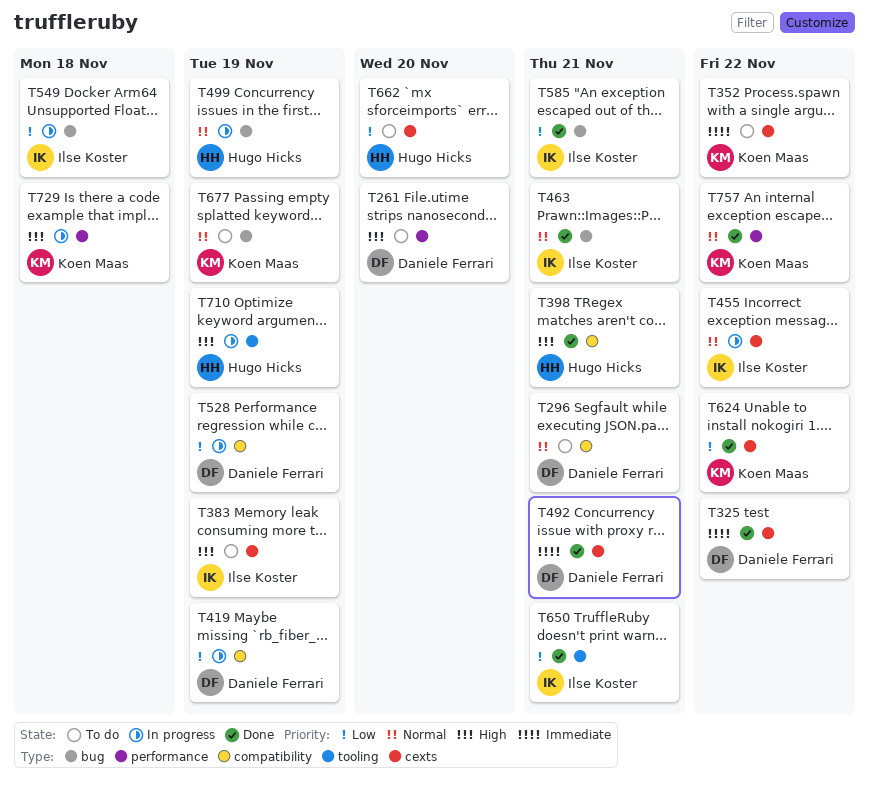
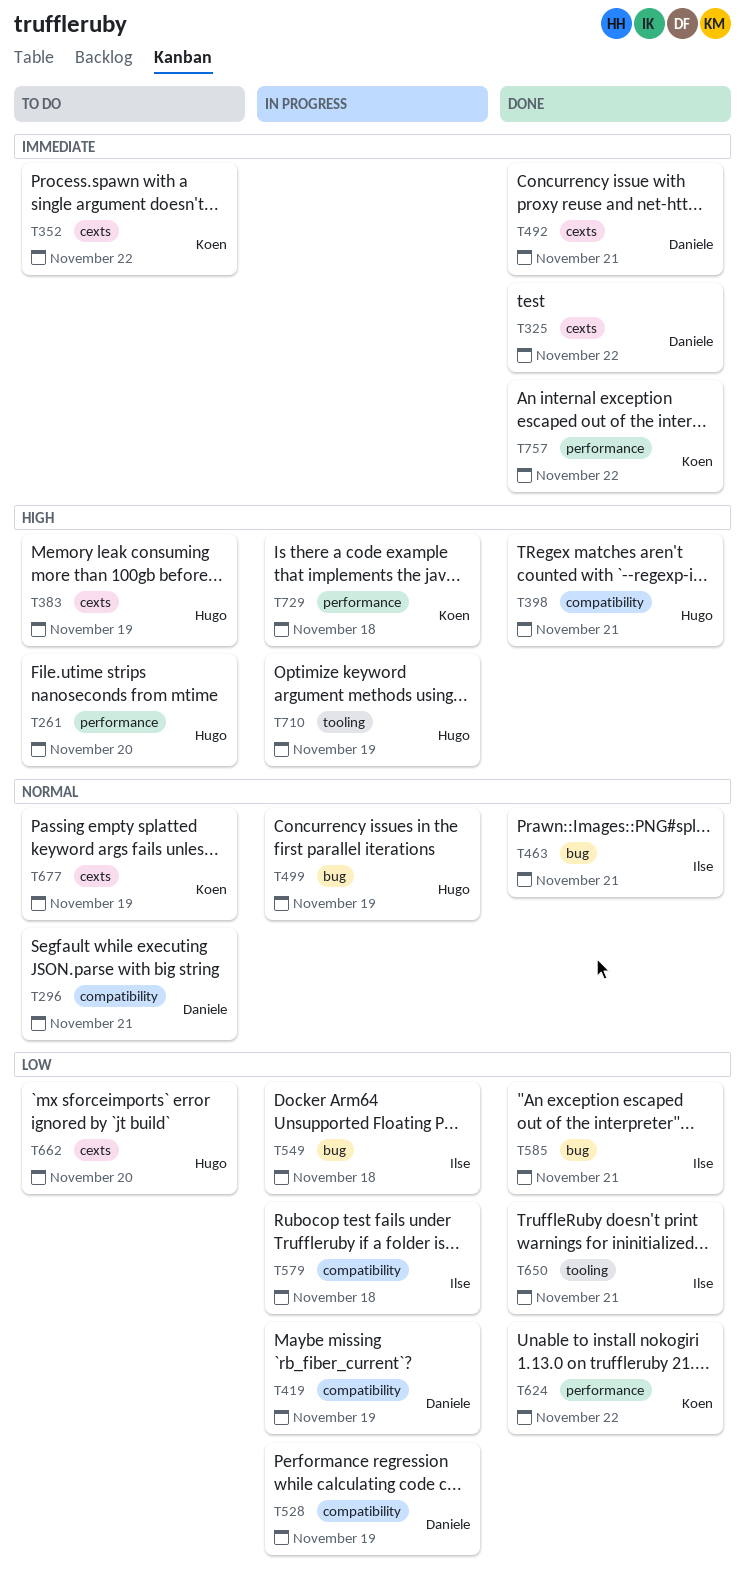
T261, owner: Daniele Ferrari -> Hugo Hicks
T383, owner: Ilse Koster -> Hugo Hicks
T455: present -> none
T579: none -> present
T624, label: cexts -> performance
T677, label: bug -> cexts
T757, priority: Normal -> Immediate

